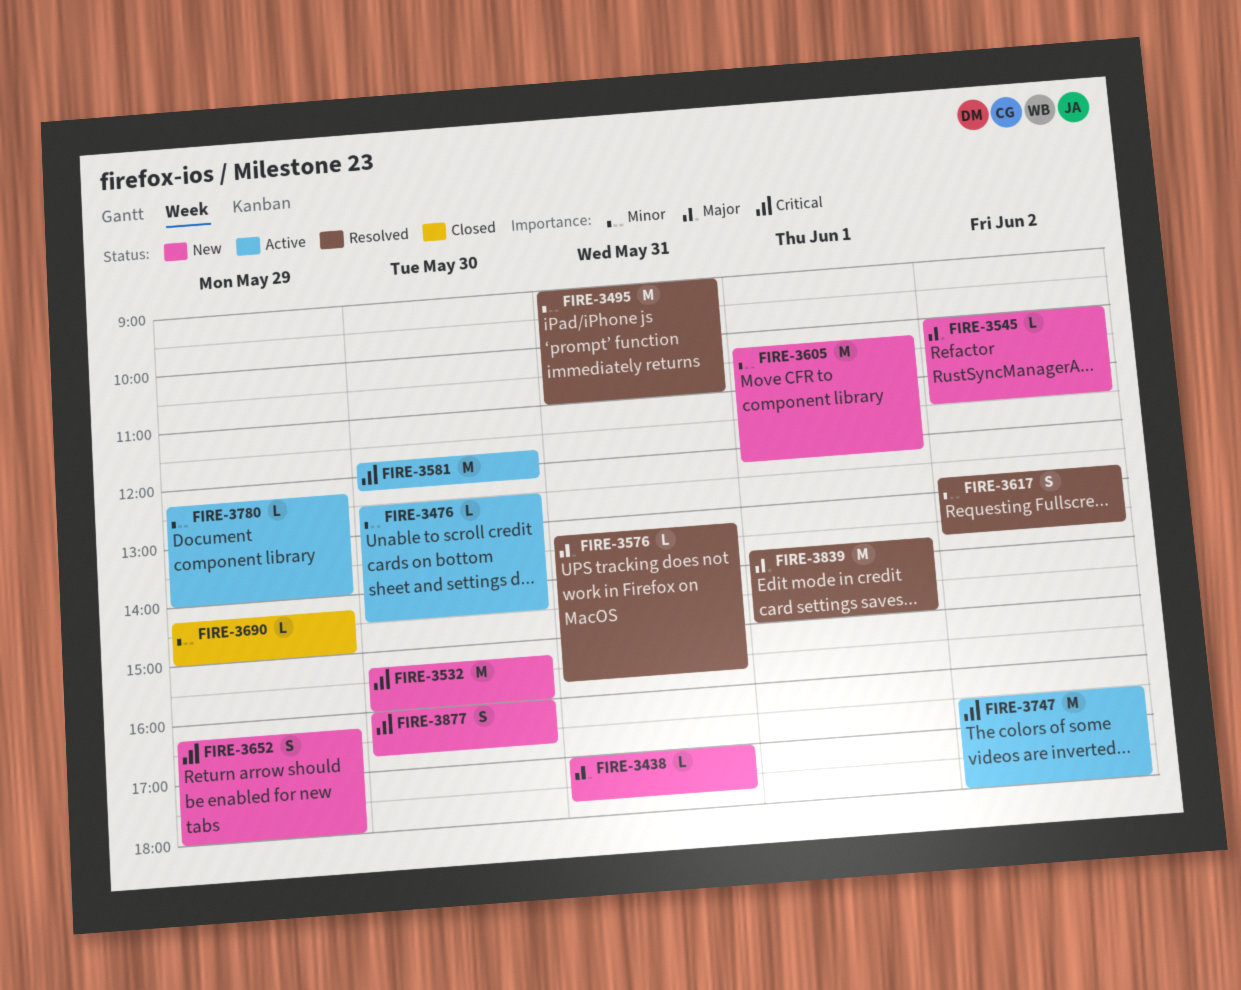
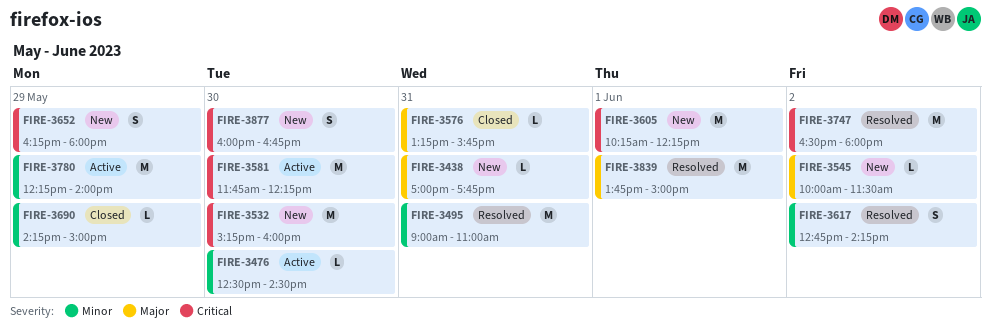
FIRE-3576, status: Resolved -> Closed
FIRE-3605, priority: Minor -> Critical
FIRE-3617, ends: 13:45 -> 14:15
FIRE-3747, status: Active -> Resolved
FIRE-3780, estimate: L -> M

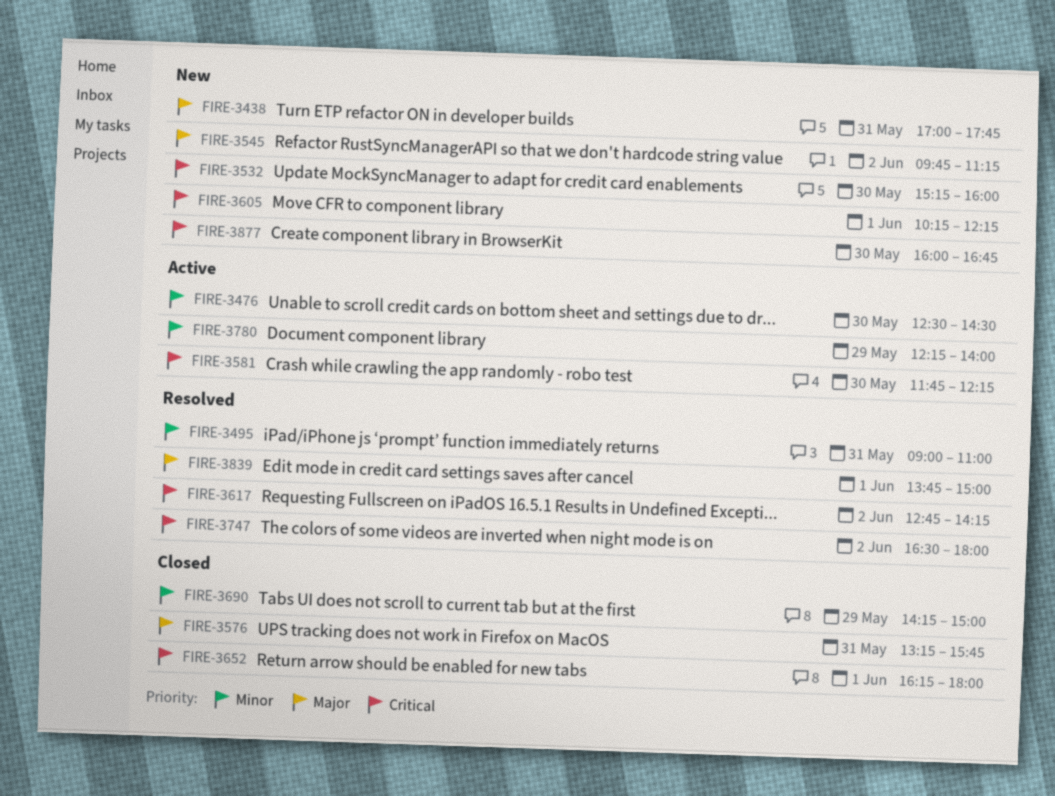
FIRE-3545, begins: 10:00 -> 09:45
FIRE-3545, ends: 11:30 -> 11:15
FIRE-3617, priority: Minor -> Critical
FIRE-3652, status: New -> Closed
FIRE-3652, day: May 29 -> Jun 1

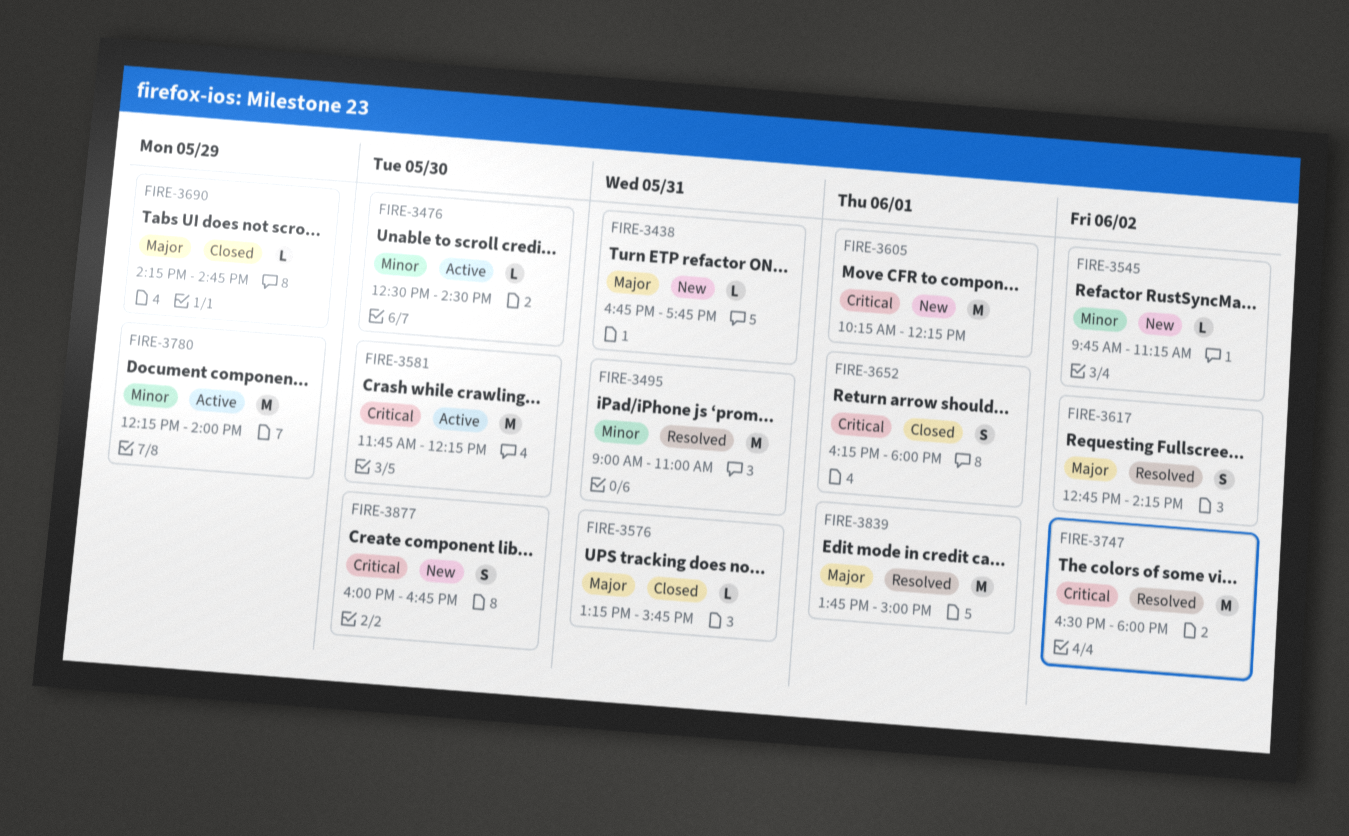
FIRE-3438, begins: 17:00 -> 16:45
FIRE-3532: present -> none
FIRE-3545, priority: Major -> Minor
FIRE-3617, priority: Critical -> Major
FIRE-3690, priority: Minor -> Major
FIRE-3690, ends: 15:00 -> 14:45

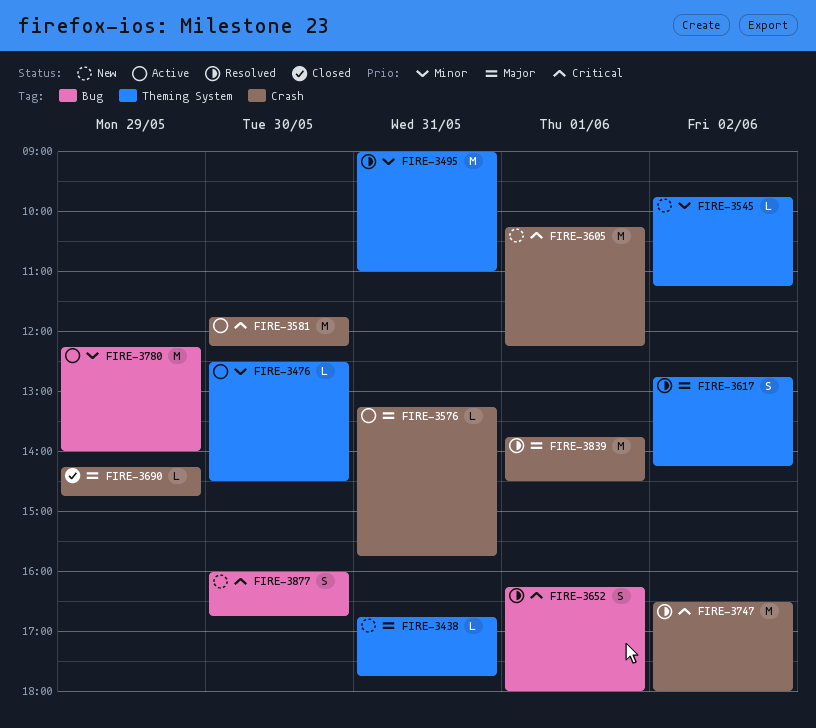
FIRE-3576, status: Closed -> Active
FIRE-3652, status: Closed -> Resolved
FIRE-3839, ends: 15:00 -> 14:30

